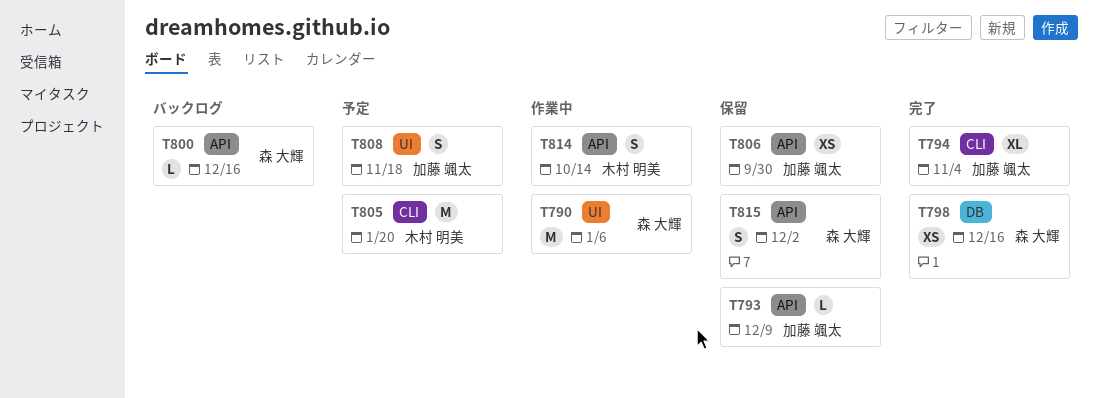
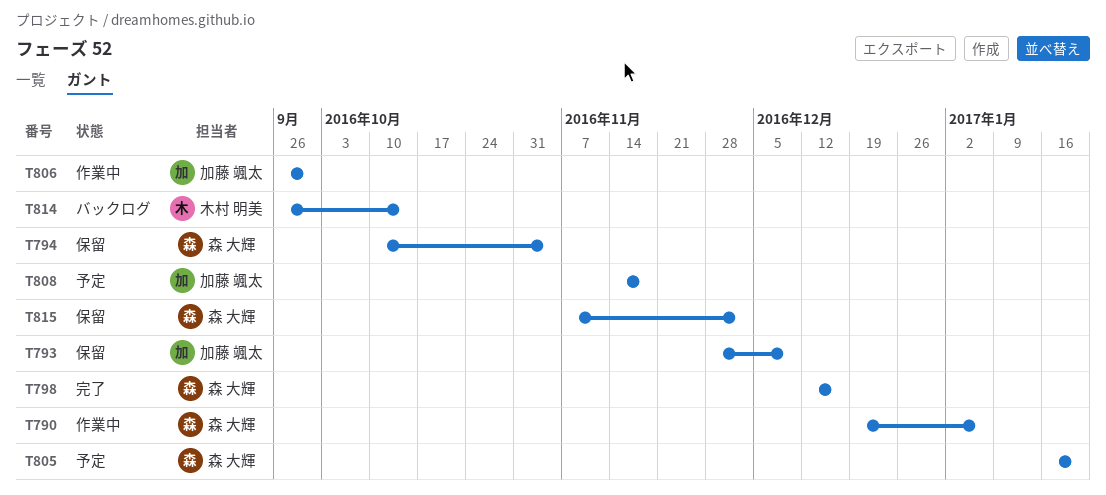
T794, status: 完了 -> 保留
T794, owner: 加藤 颯太 -> 森 大輝
T800: present -> none
T805, owner: 木村 明美 -> 森 大輝
T806, status: 保留 -> 作業中
T814, status: 作業中 -> バックログ

